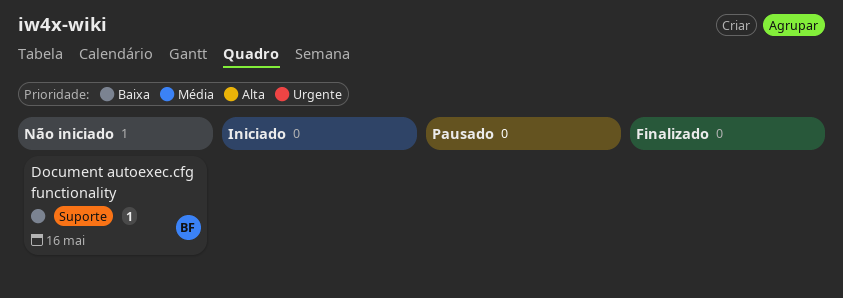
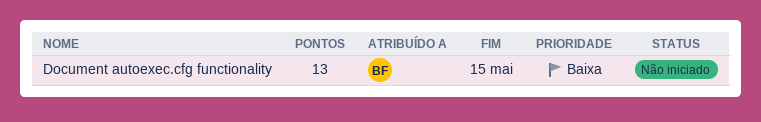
Document autoexec.cfg functionality, estimate: 1 -> 13
Document autoexec.cfg functionality, due: May 16 -> May 15

